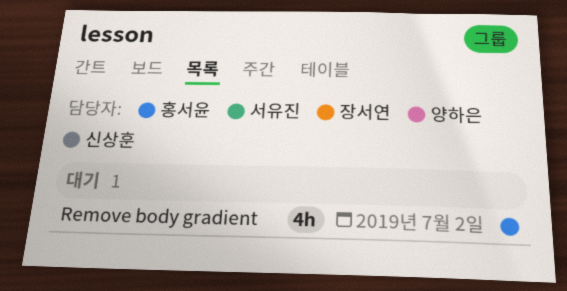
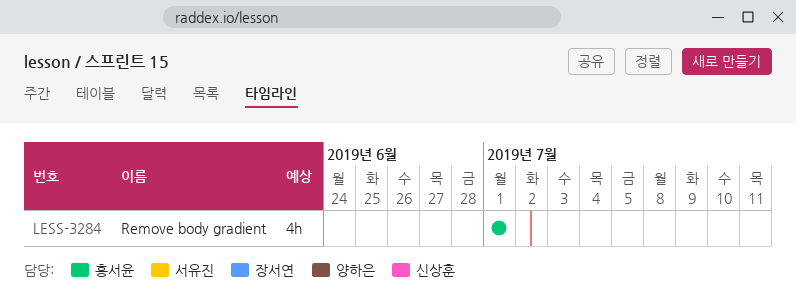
Remove body gradient, due: Jul 2 -> Jul 1

